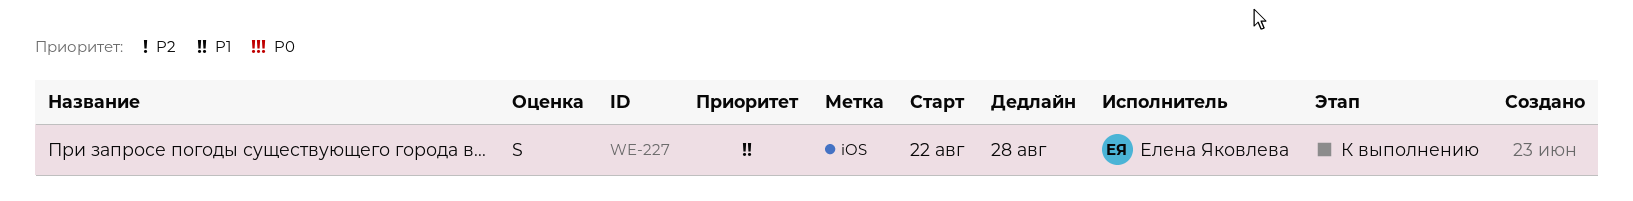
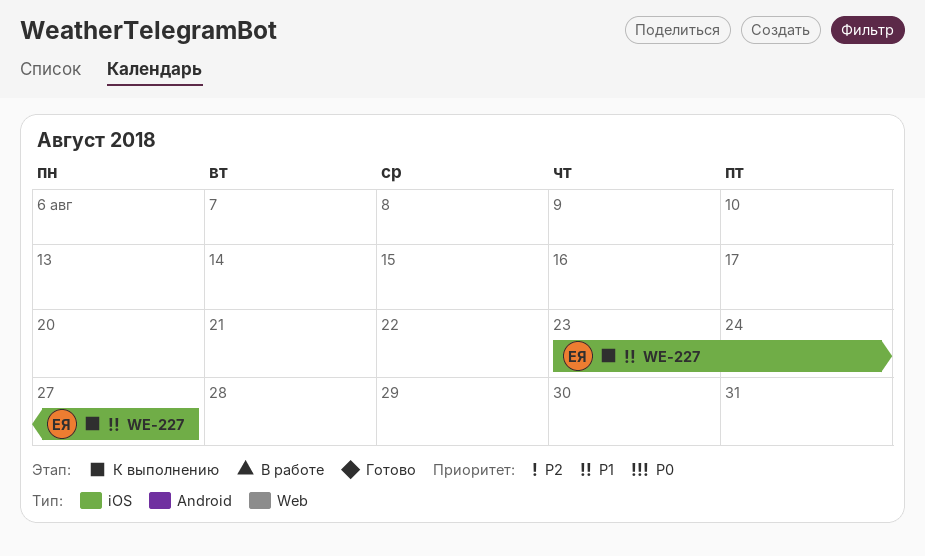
WE-227, start: Aug 22 -> Aug 23
WE-227, due: Aug 28 -> Aug 27

